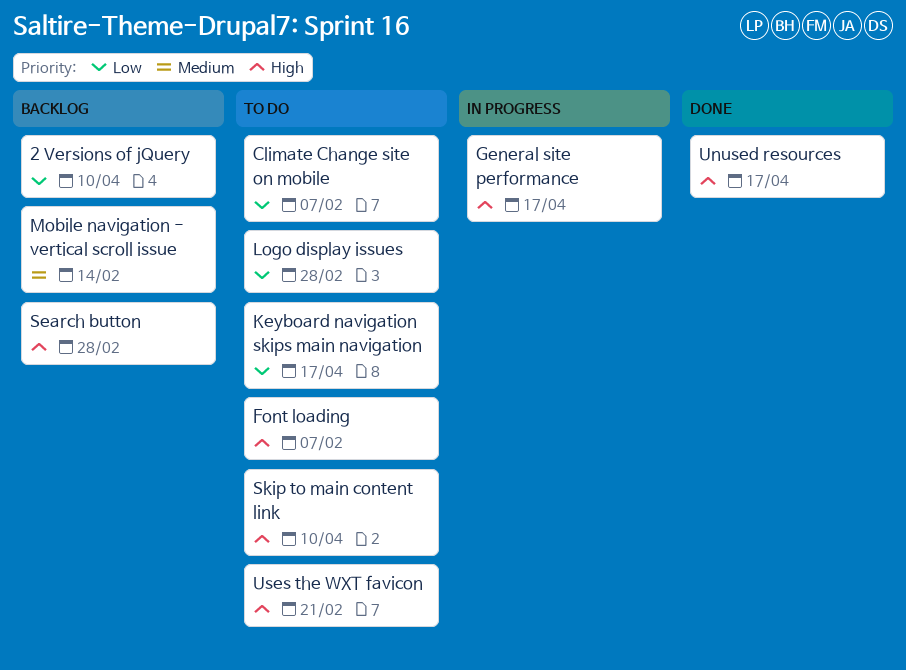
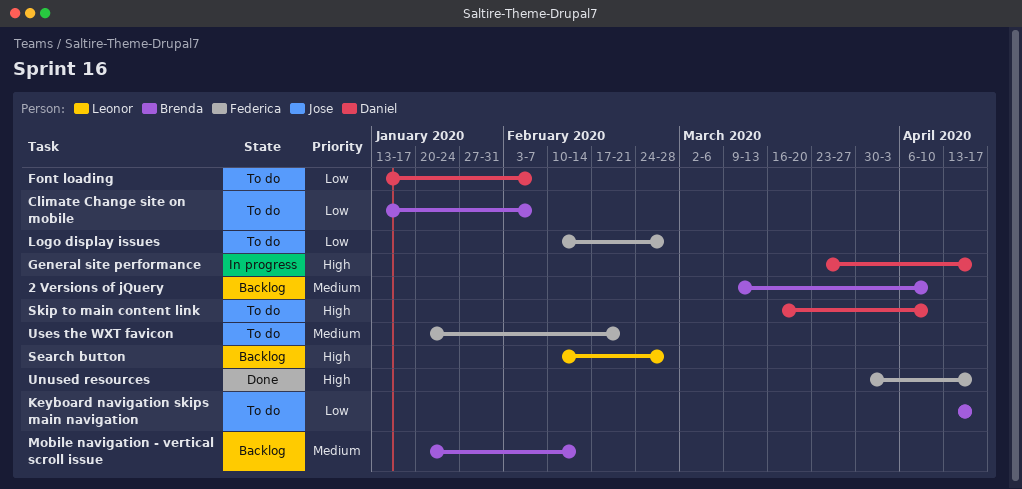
2 Versions of jQuery, priority: Low -> Medium
Font loading, priority: High -> Low
Uses the WXT favicon, priority: High -> Medium

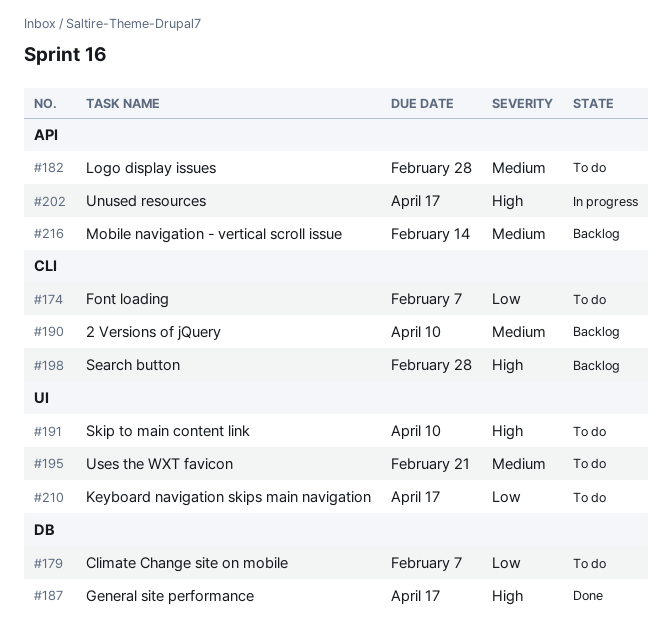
General site performance, status: In progress -> Done
Logo display issues, priority: Low -> Medium
Unused resources, status: Done -> In progress

